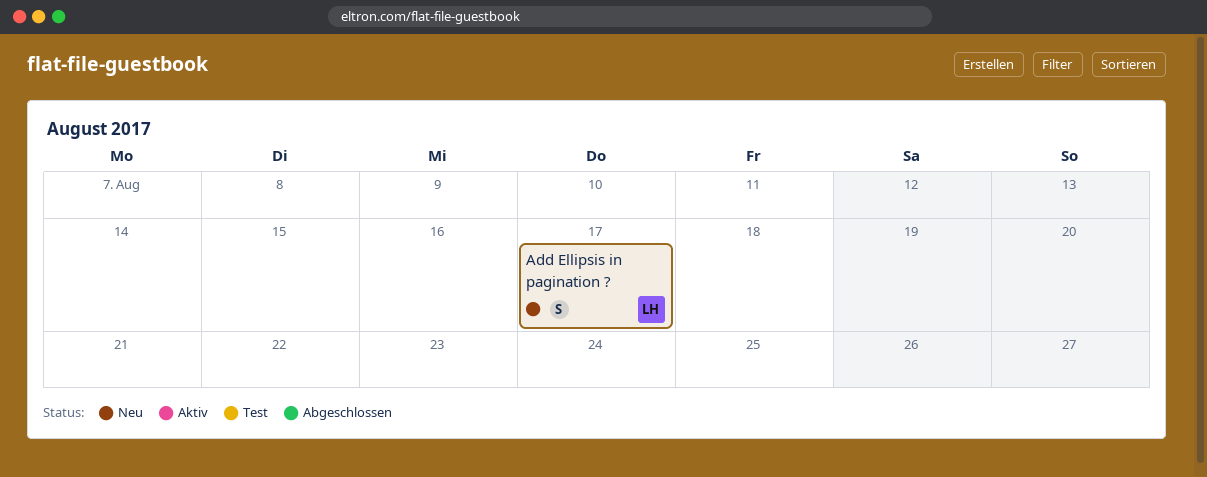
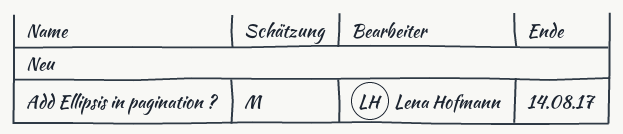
Add Ellipsis in pagination ?, estimate: S -> M
Add Ellipsis in pagination ?, due: Aug 17 -> Aug 14

